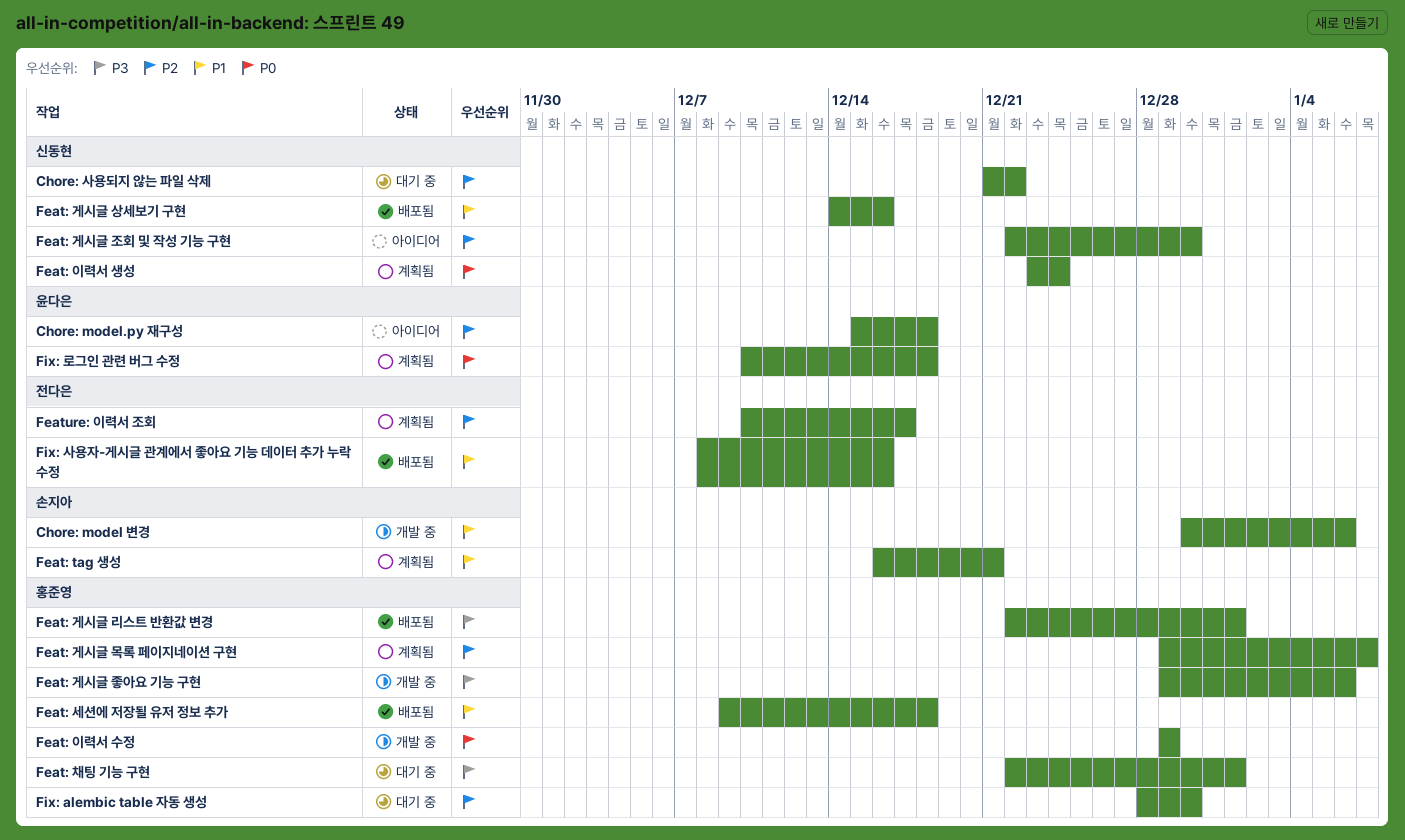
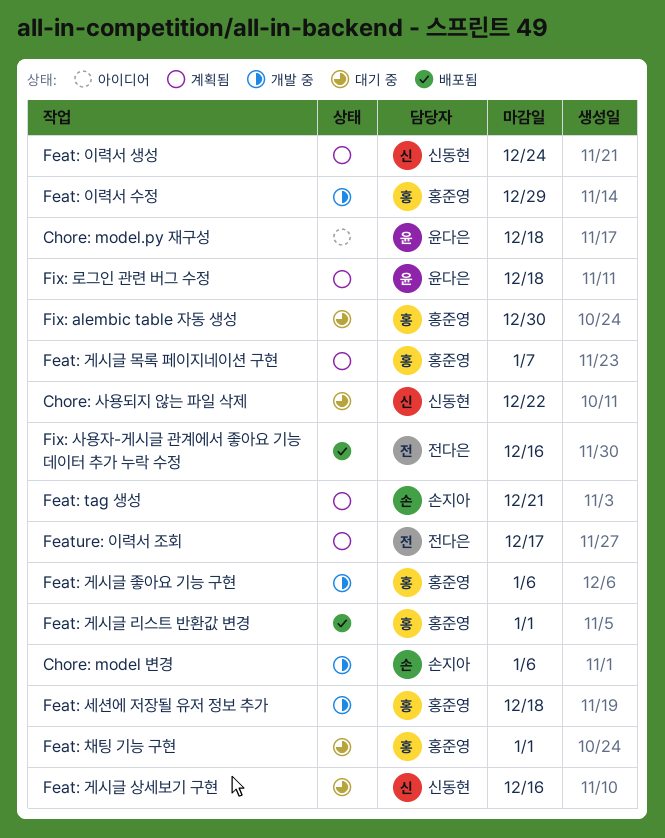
Feat: 게시글 상세보기 구현, status: 배포됨 -> 대기 중
Feat: 게시글 조회 및 작성 기능 구현: present -> none
Feat: 세션에 저장될 유저 정보 추가, status: 배포됨 -> 개발 중

